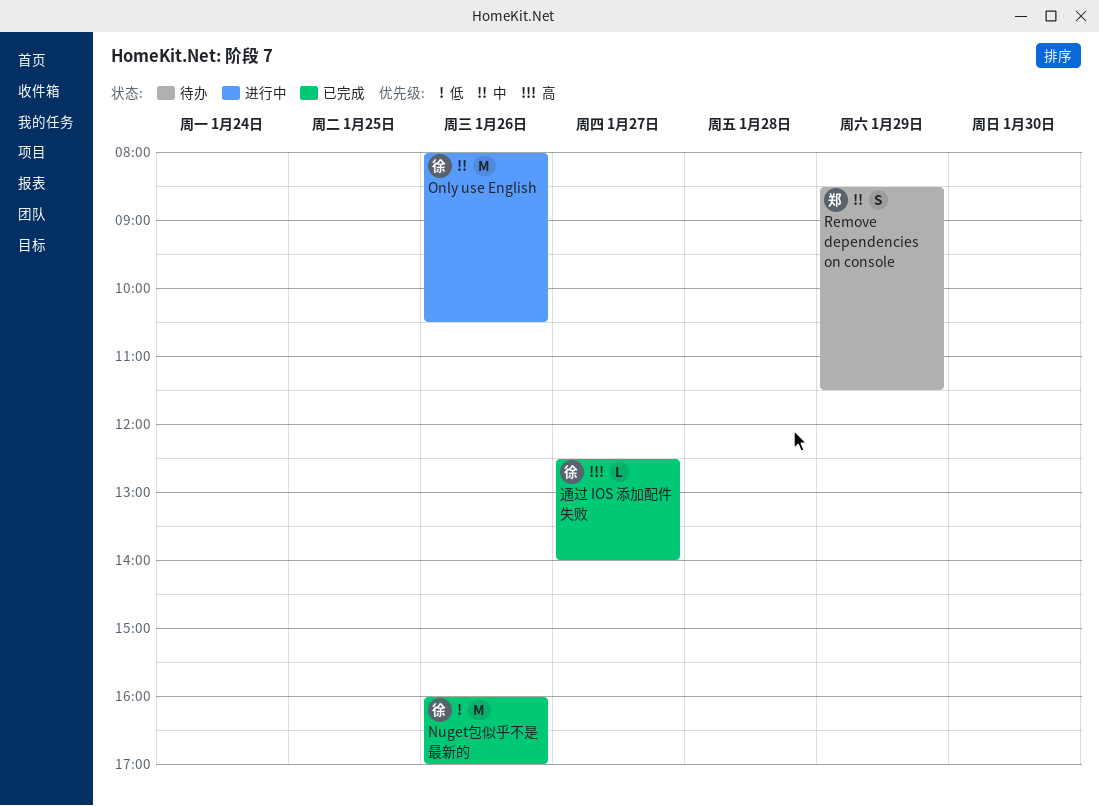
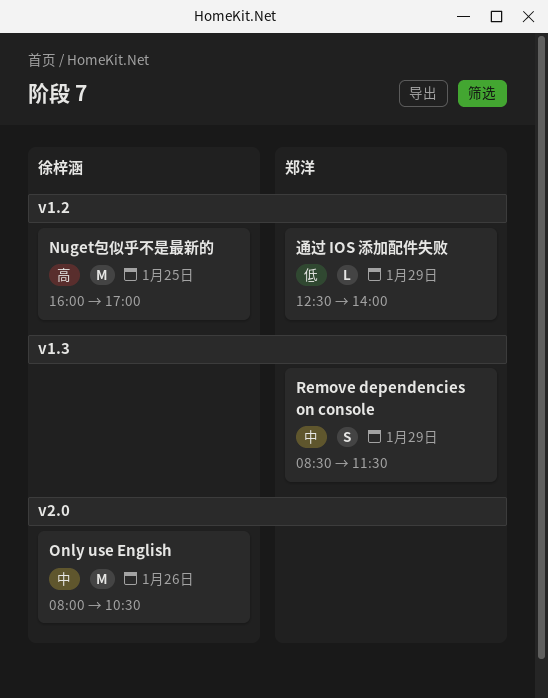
Nuget包似乎不是最新的, priority: 低 -> 高
Nuget包似乎不是最新的, day: Jan 26 -> Jan 25
通过 IOS 添加配件失败, owner: 徐梓涵 -> 郑洋
通过 IOS 添加配件失败, priority: 高 -> 低
通过 IOS 添加配件失败, day: Jan 27 -> Jan 29

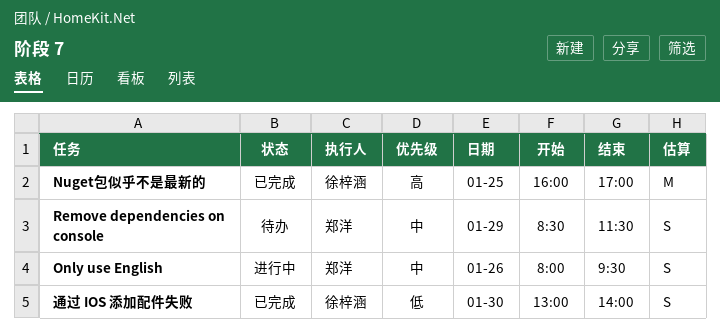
Only use English, owner: 徐梓涵 -> 郑洋
Only use English, estimate: M -> S
Only use English, ends: 10:30 -> 09:30
通过 IOS 添加配件失败, owner: 郑洋 -> 徐梓涵
通过 IOS 添加配件失败, estimate: L -> S
通过 IOS 添加配件失败, day: Jan 29 -> Jan 30
通过 IOS 添加配件失败, begins: 12:30 -> 13:00

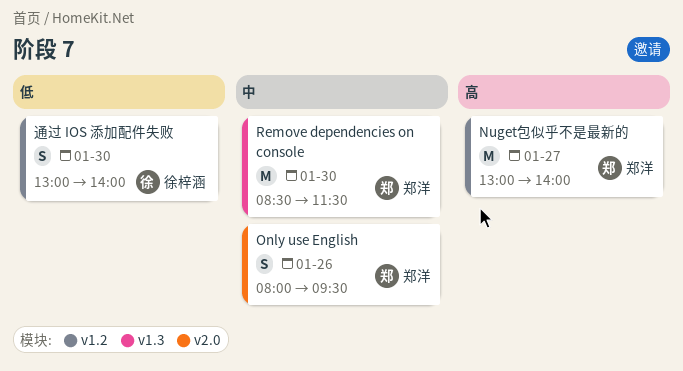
Nuget包似乎不是最新的, owner: 徐梓涵 -> 郑洋
Nuget包似乎不是最新的, day: Jan 25 -> Jan 27
Nuget包似乎不是最新的, begins: 16:00 -> 13:00
Nuget包似乎不是最新的, ends: 17:00 -> 14:00
Remove dependencies on console, estimate: S -> M
Remove dependencies on console, day: Jan 29 -> Jan 30

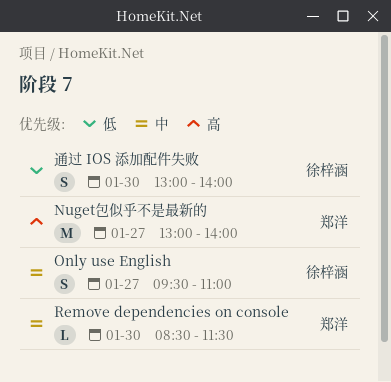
Only use English, owner: 郑洋 -> 徐梓涵
Only use English, day: Jan 26 -> Jan 27
Only use English, begins: 08:00 -> 09:30
Only use English, ends: 09:30 -> 11:00
Remove dependencies on console, estimate: M -> L

